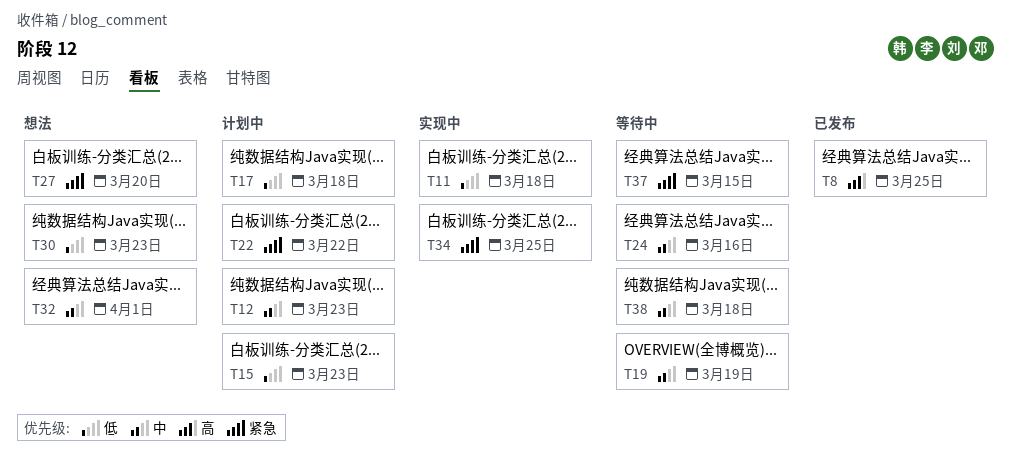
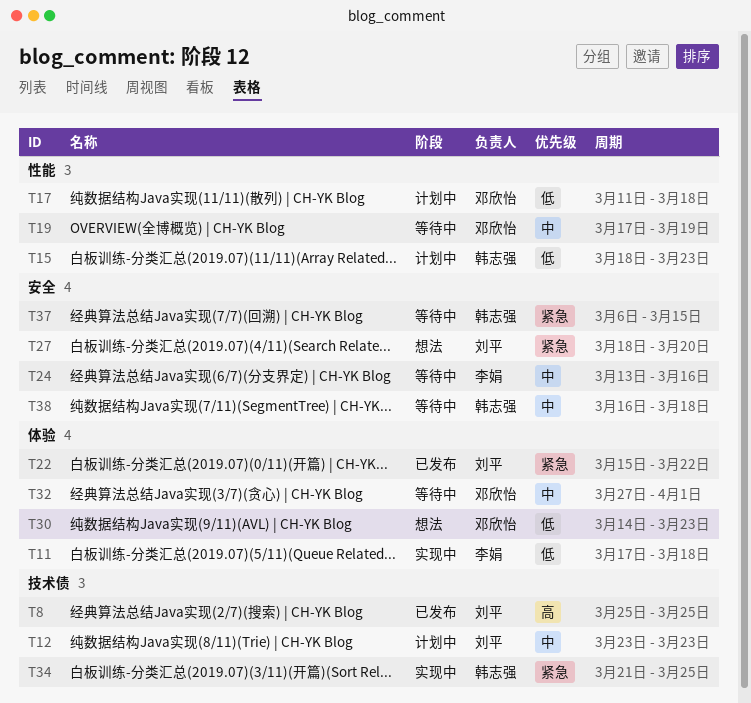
T22, status: 计划中 -> 已发布
T32, status: 想法 -> 等待中

